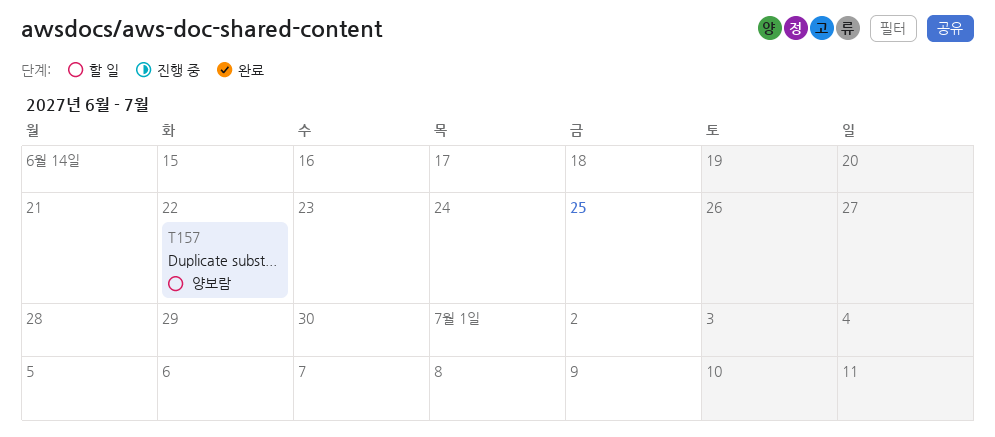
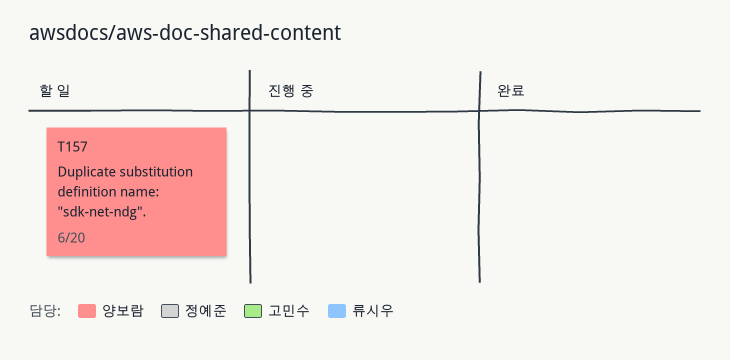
T157, due: Jun 22 -> Jun 20

